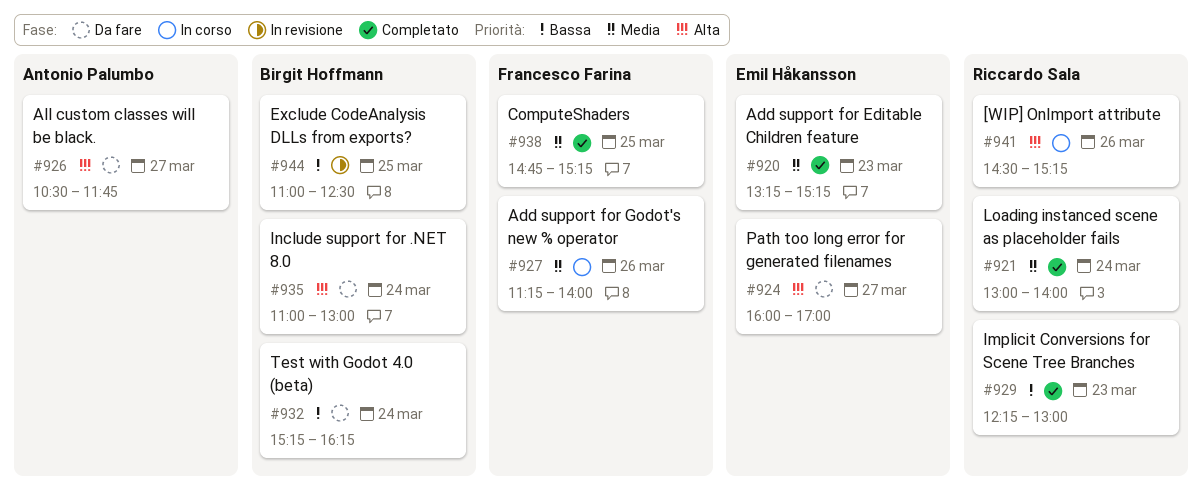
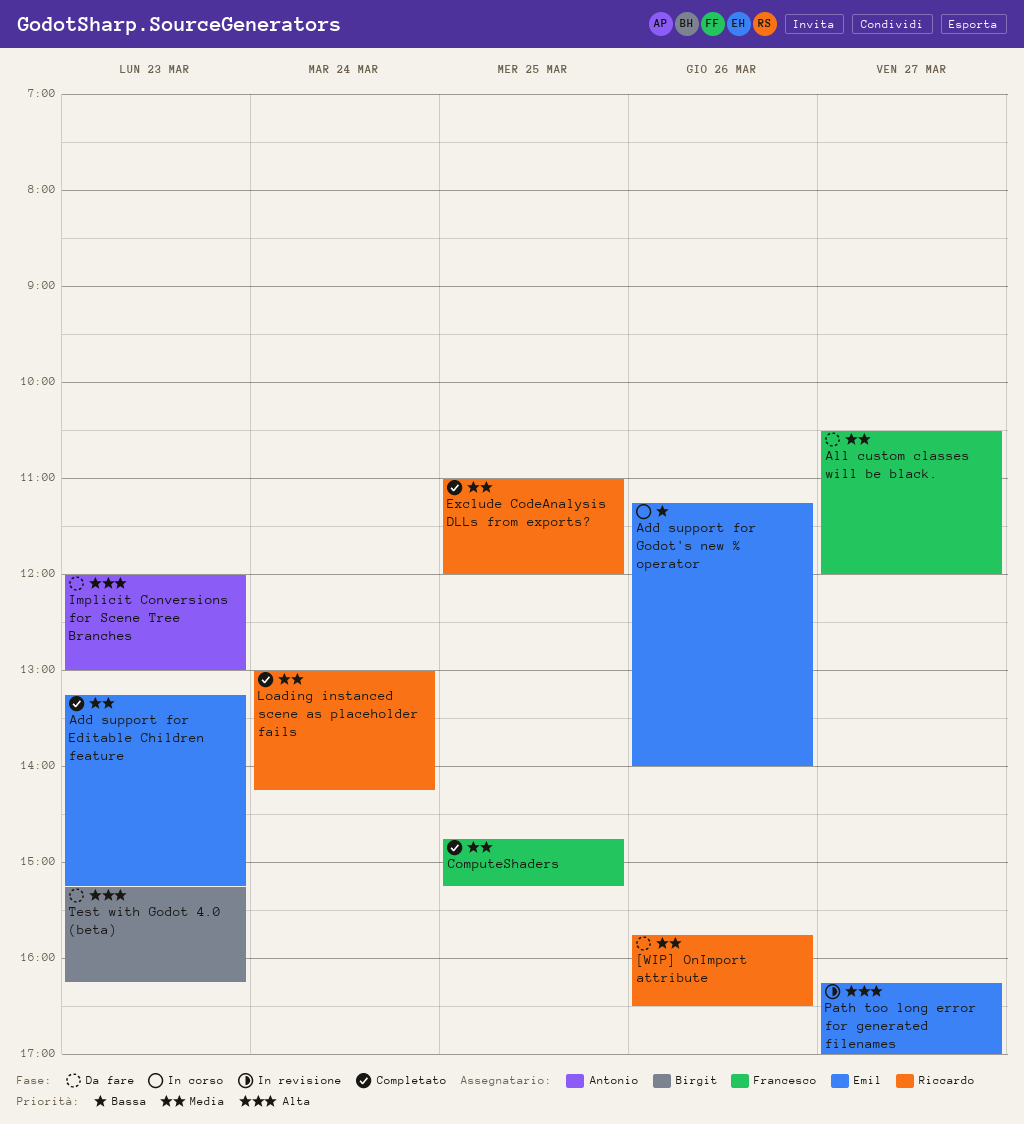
[WIP] OnImport attribute, status: In corso -> Da fare
[WIP] OnImport attribute, priority: Alta -> Media
[WIP] OnImport attribute, begins: 14:30 -> 15:45
[WIP] OnImport attribute, ends: 15:15 -> 16:30
Add support for Godot's new % operator, owner: Francesco Farina -> Emil Håkansson
Add support for Godot's new % operator, priority: Media -> Bassa
All custom classes will be black., owner: Antonio Palumbo -> Francesco Farina
All custom classes will be black., priority: Alta -> Media
All custom classes will be black., ends: 11:45 -> 12:00
Exclude CodeAnalysis DLLs from exports?, status: In revisione -> Completato
Exclude CodeAnalysis DLLs from exports?, owner: Birgit Hoffmann -> Riccardo Sala
Exclude CodeAnalysis DLLs from exports?, priority: Bassa -> Media
Exclude CodeAnalysis DLLs from exports?, ends: 12:30 -> 12:00
Implicit Conversions for Scene Tree Branches, status: Completato -> Da fare
Implicit Conversions for Scene Tree Branches, owner: Riccardo Sala -> Antonio Palumbo
Implicit Conversions for Scene Tree Branches, priority: Bassa -> Alta
Implicit Conversions for Scene Tree Branches, begins: 12:15 -> 12:00
Include support for .NET 8.0: present -> none
Loading instanced scene as placeholder fails, ends: 14:00 -> 14:15
Path too long error for generated filenames, status: Da fare -> In revisione
Path too long error for generated filenames, begins: 16:00 -> 16:15
Test with Godot 4.0 (beta), priority: Bassa -> Alta
Test with Godot 4.0 (beta), day: Mar 24 -> Mar 23

